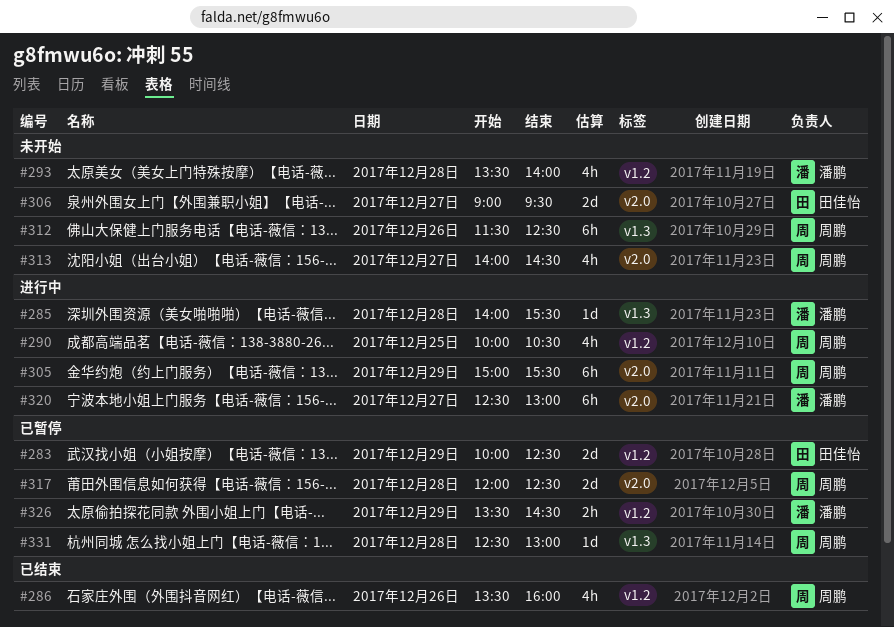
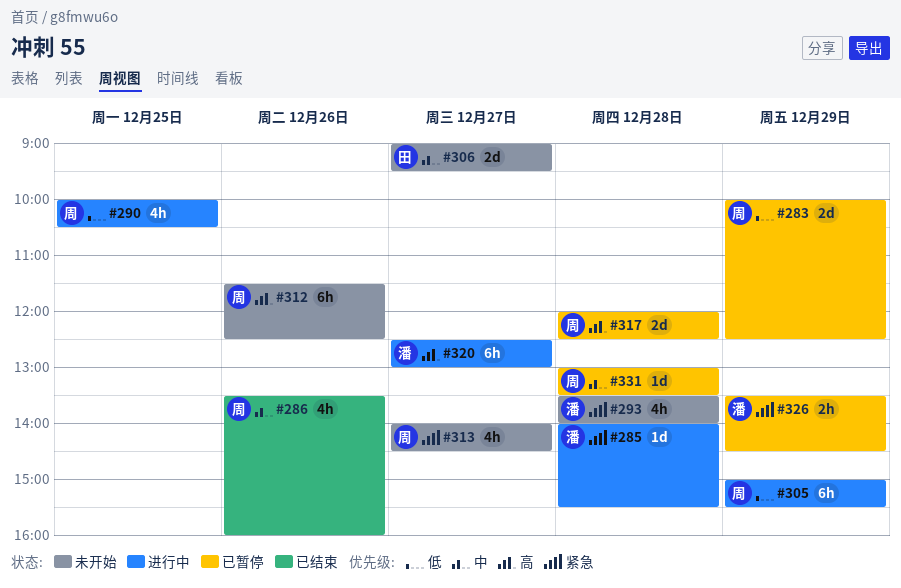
#283, owner: 田佳怡 -> 周鹏
#331, begins: 12:30 -> 13:00
#331, ends: 13:00 -> 13:30

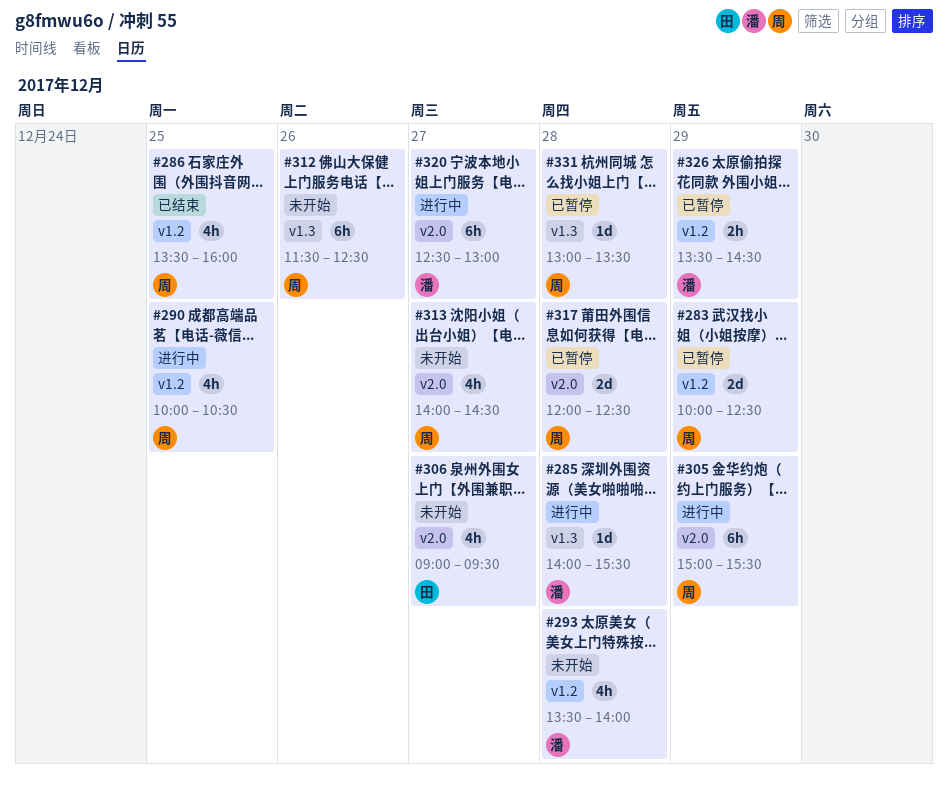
#286, day: Dec 26 -> Dec 25
#306, estimate: 2d -> 4h

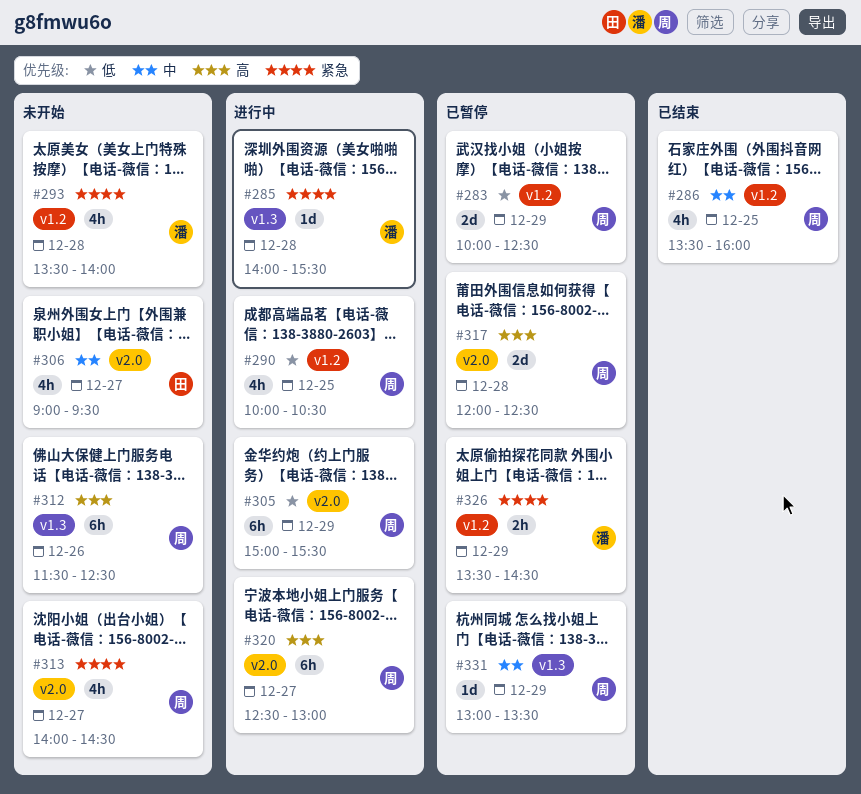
#320, owner: 潘 -> 周
#331, day: Dec 28 -> Dec 29

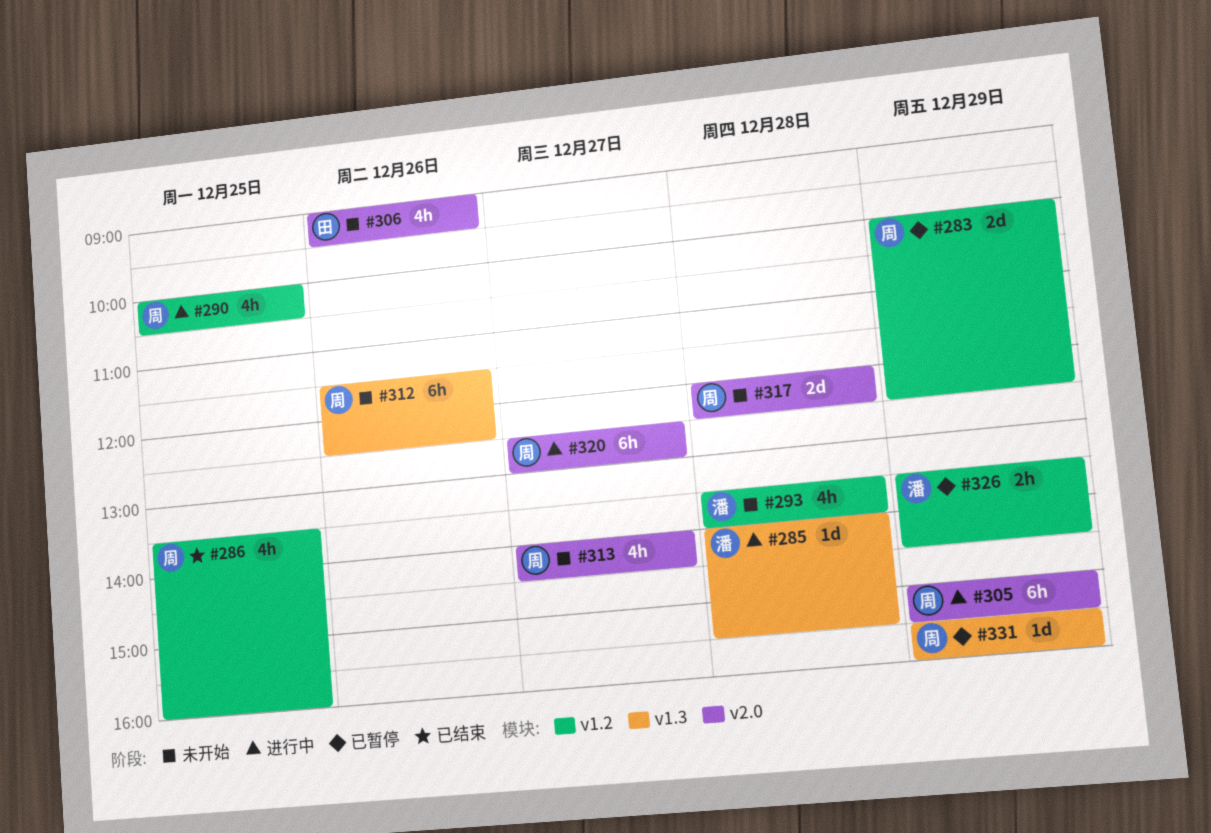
#306, day: Dec 27 -> Dec 26
#317, status: 已暂停 -> 未开始
#331, begins: 13:00 -> 15:30
#331, ends: 13:30 -> 16:00

